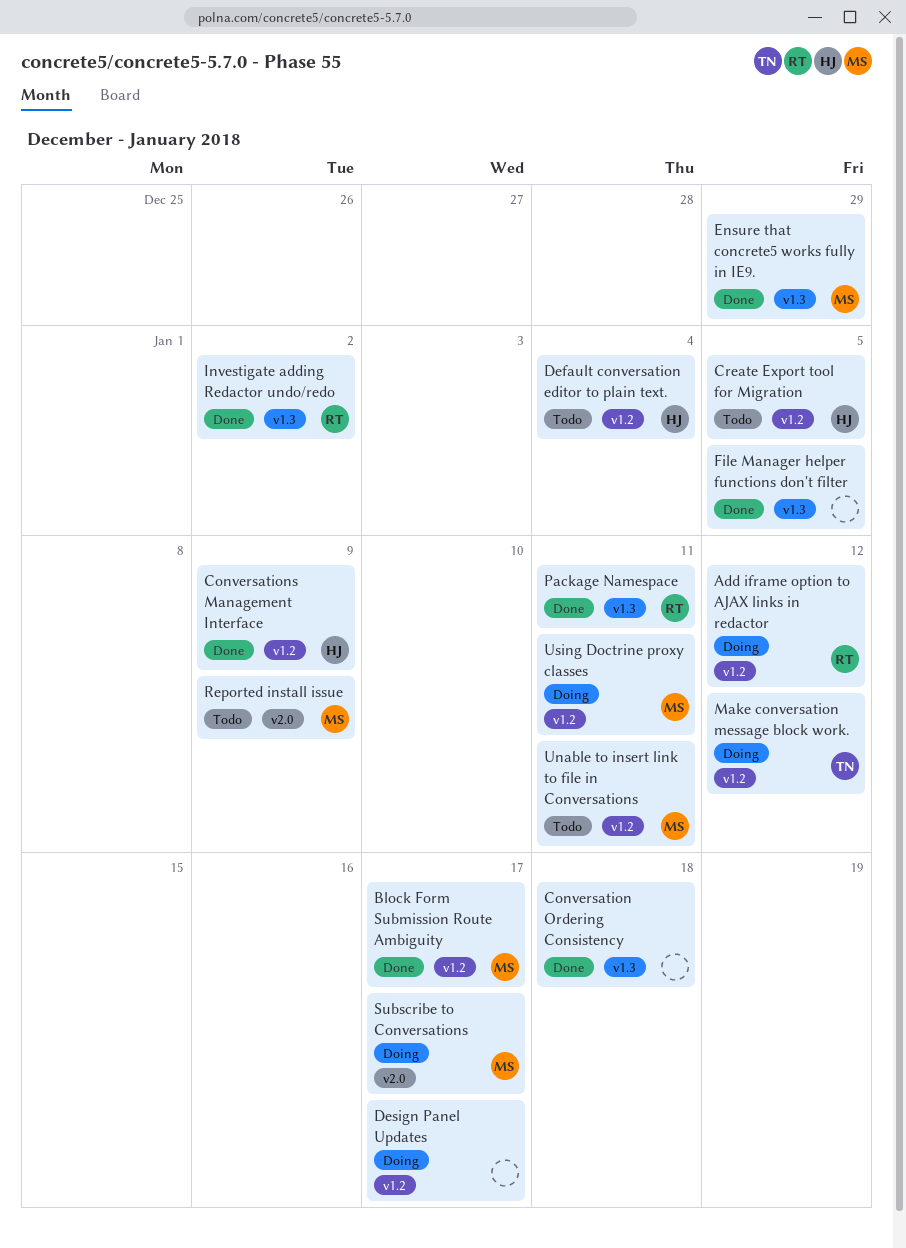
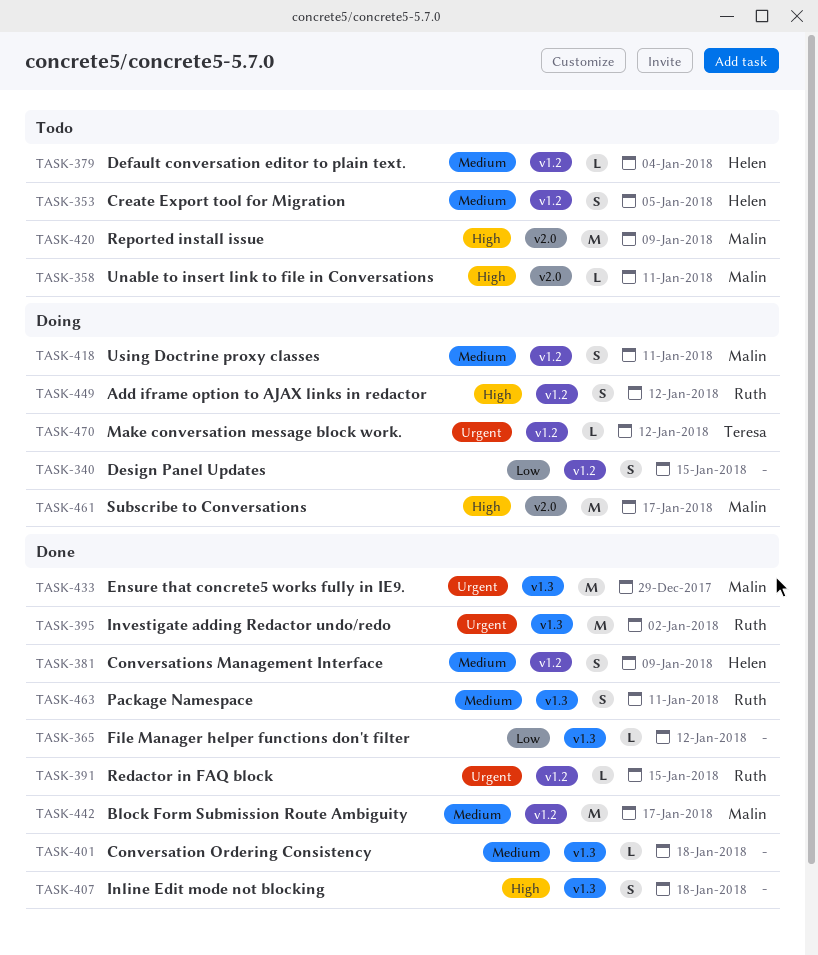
Design Panel Updates, due: Jan 17 -> Jan 15
File Manager helper functions don't filter, due: Jan 5 -> Jan 12
Inline Edit mode not blocking: none -> present
Redactor in FAQ block: none -> present
Unable to insert link to file in Conversations, label: v1.2 -> v2.0

